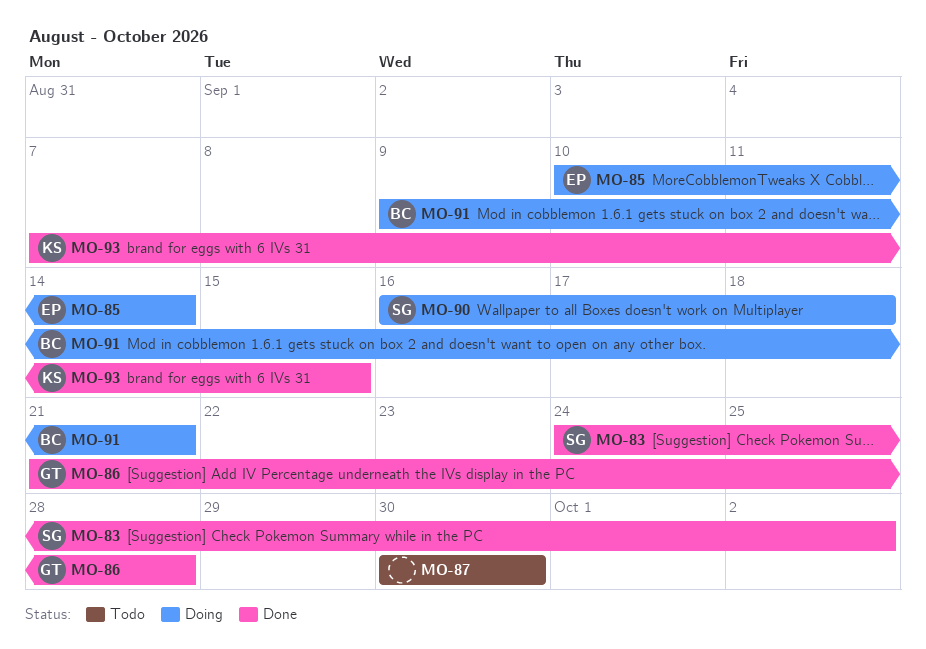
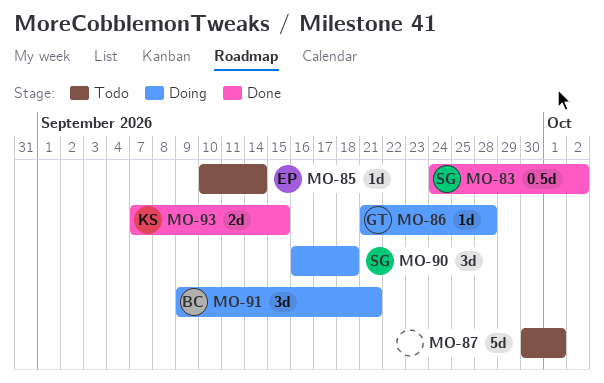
MO-85, status: Doing -> Todo
MO-86, status: Done -> Doing
MO-87, due: Sep 30 -> Oct 1

